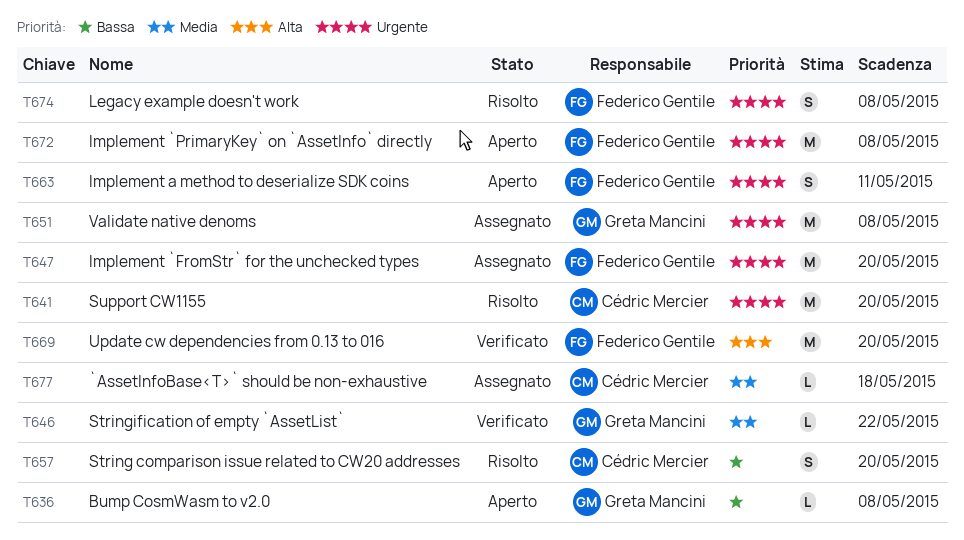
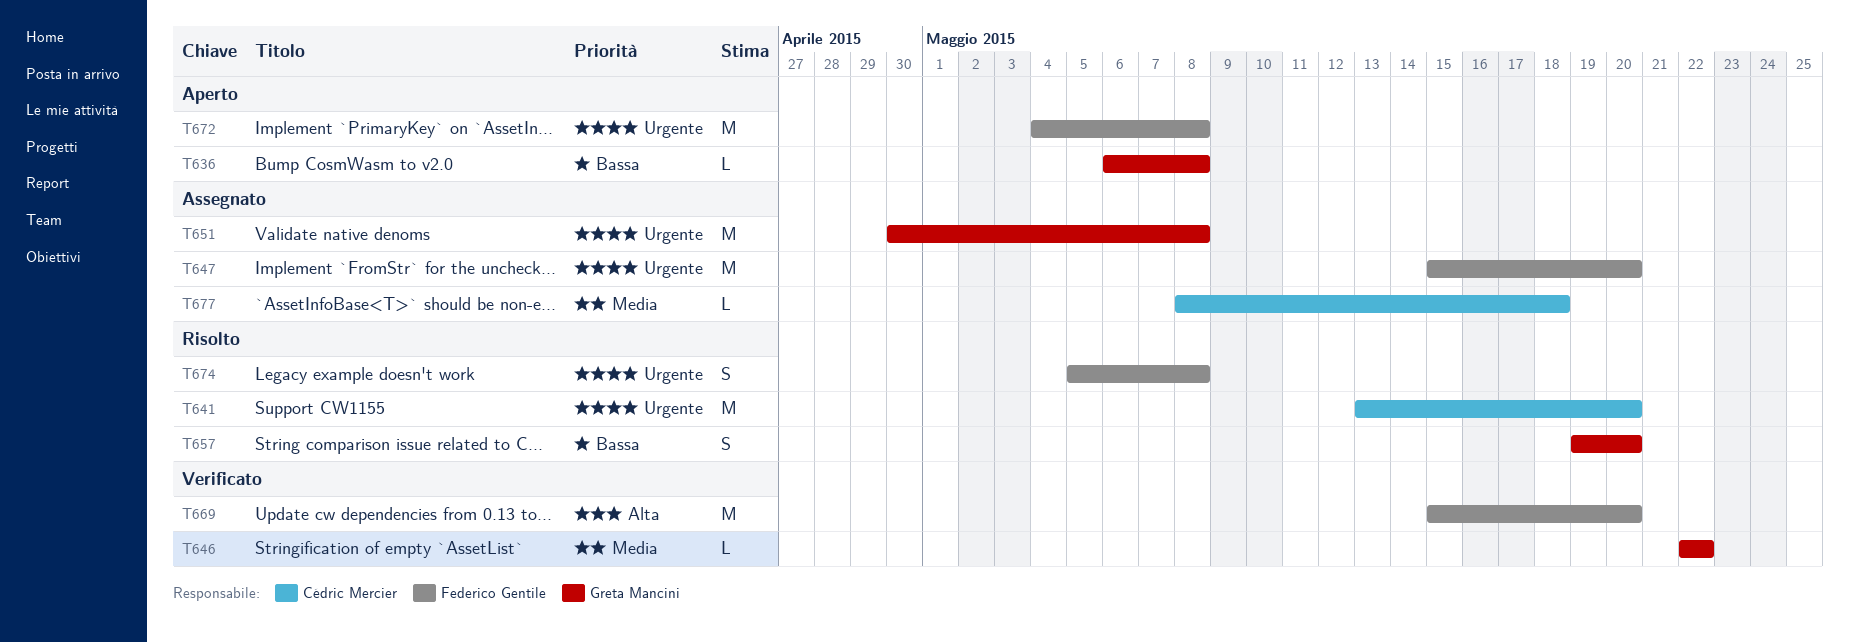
T657, owner: Cédric Mercier -> Greta Mancini
T663: present -> none

